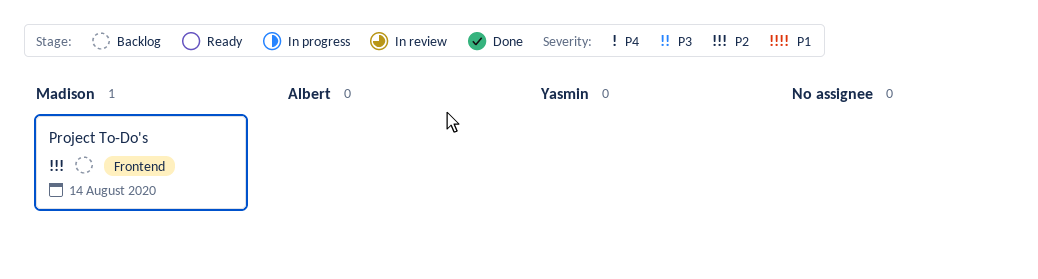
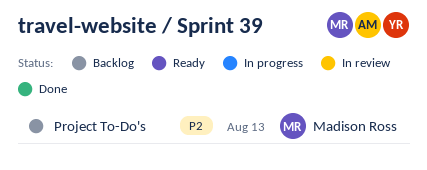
Project To-Do's, due: Aug 14 -> Aug 13

